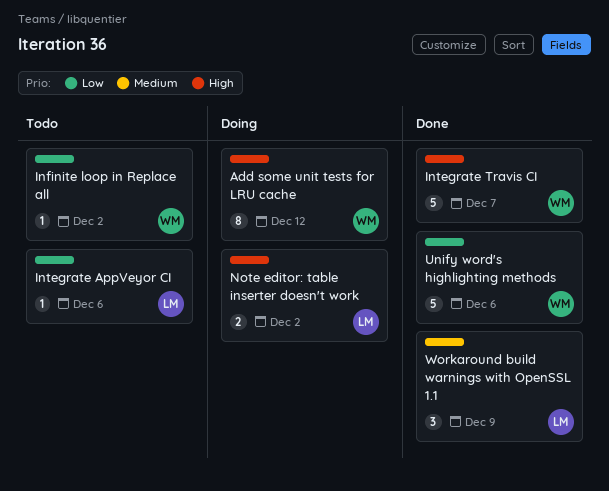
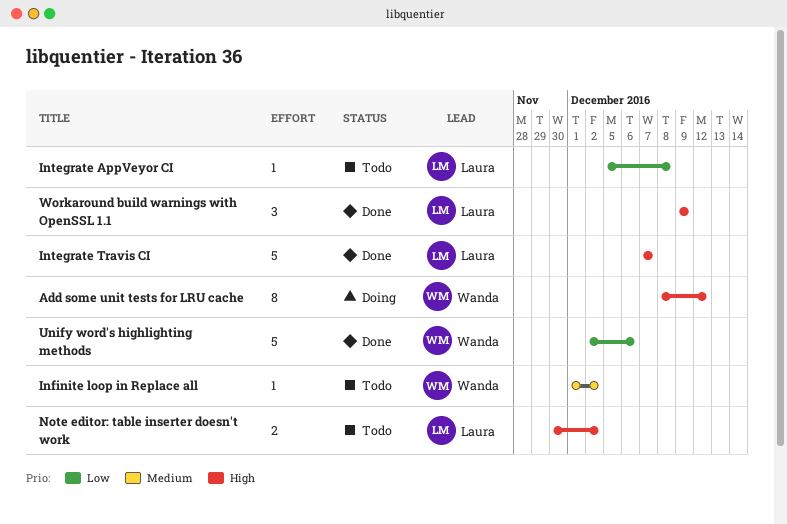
Infinite loop in Replace all, priority: Low -> Medium
Integrate AppVeyor CI, due: Dec 6 -> Dec 8
Integrate Travis CI, owner: Wanda -> Laura
Note editor: table inserter doesn't work, status: Doing -> Todo
Workaround build warnings with OpenSSL 1.1, priority: Medium -> High

